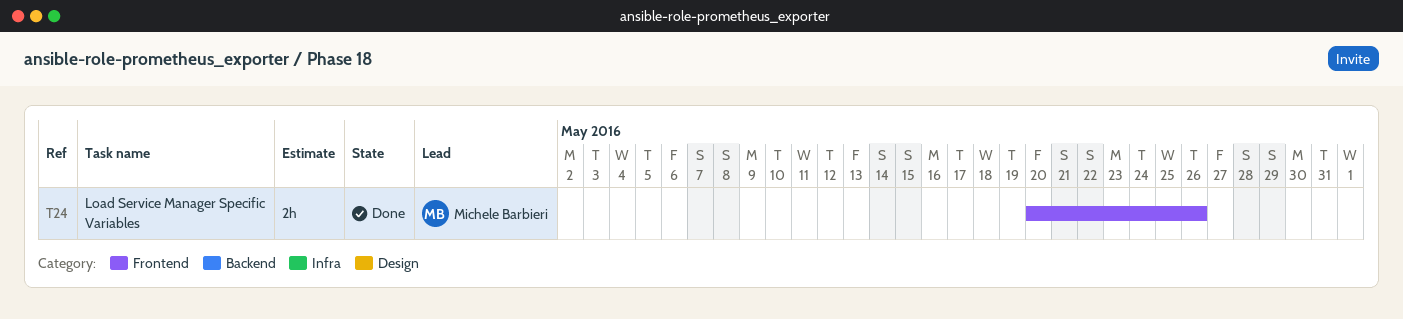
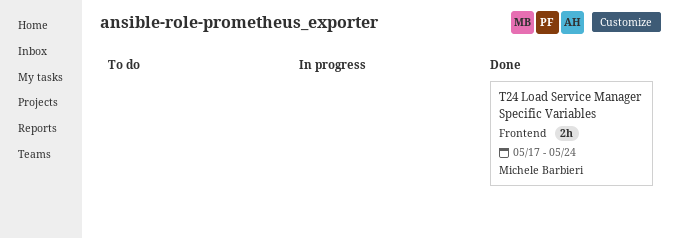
T24, start: May 20 -> May 17
T24, due: May 26 -> May 24

